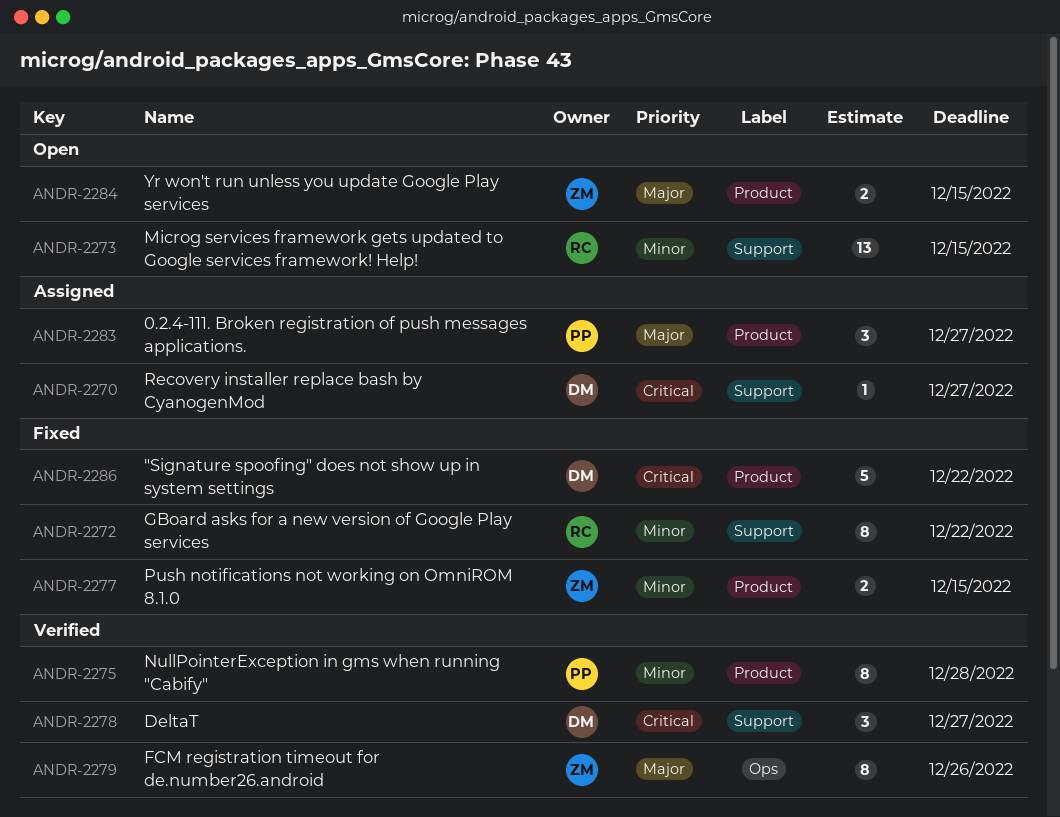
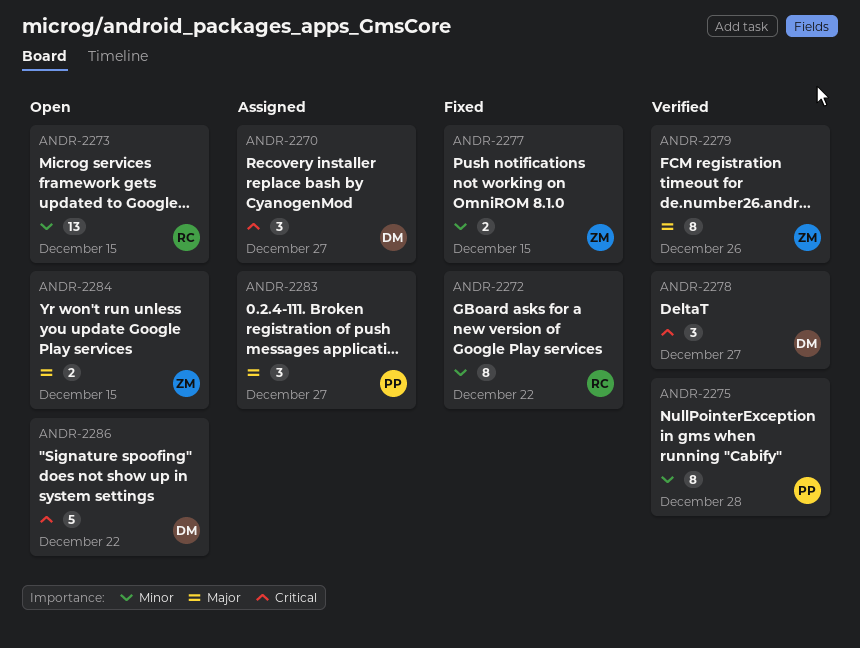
ANDR-2270, estimate: 1 -> 3
ANDR-2286, status: Fixed -> Open

